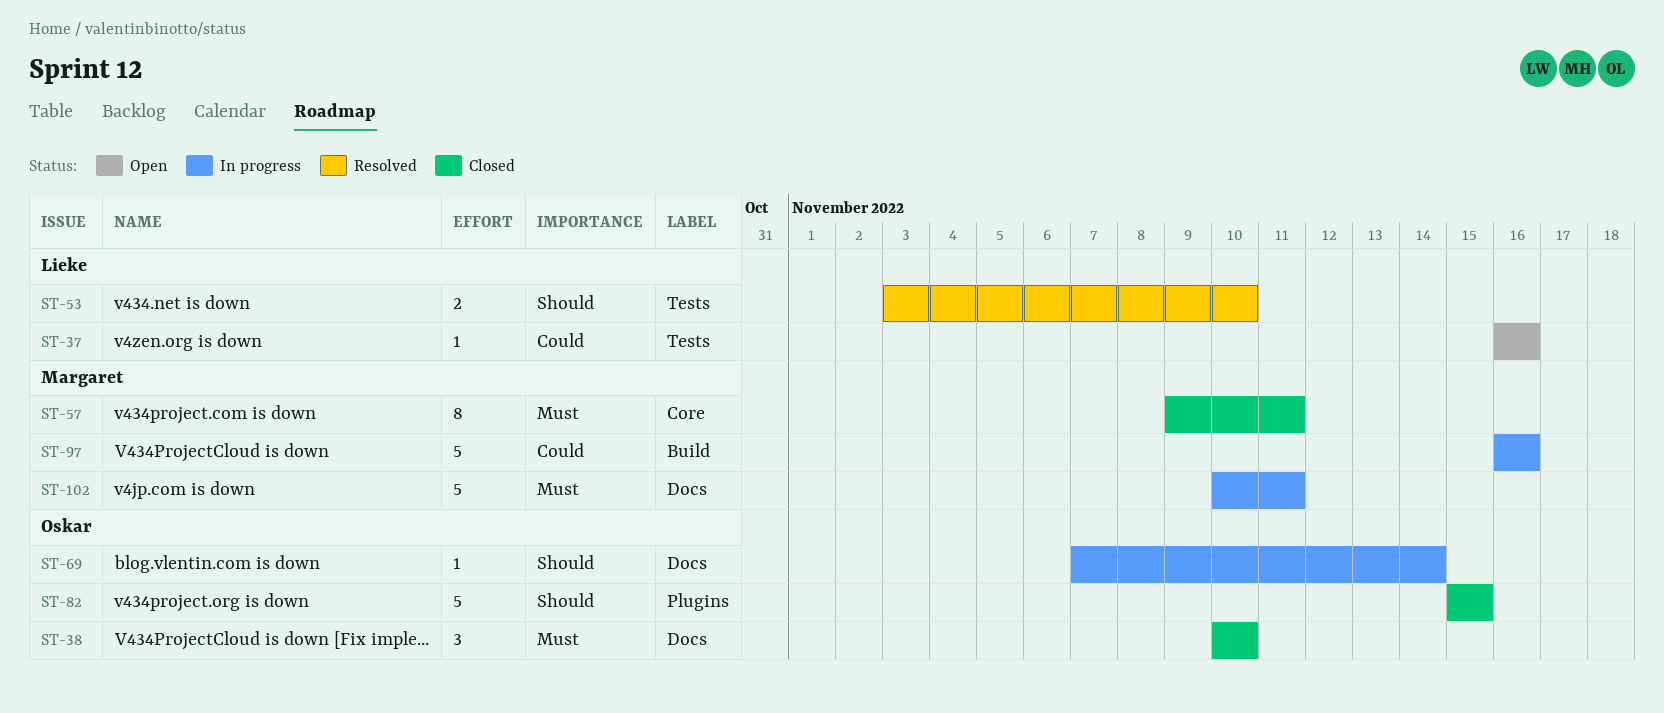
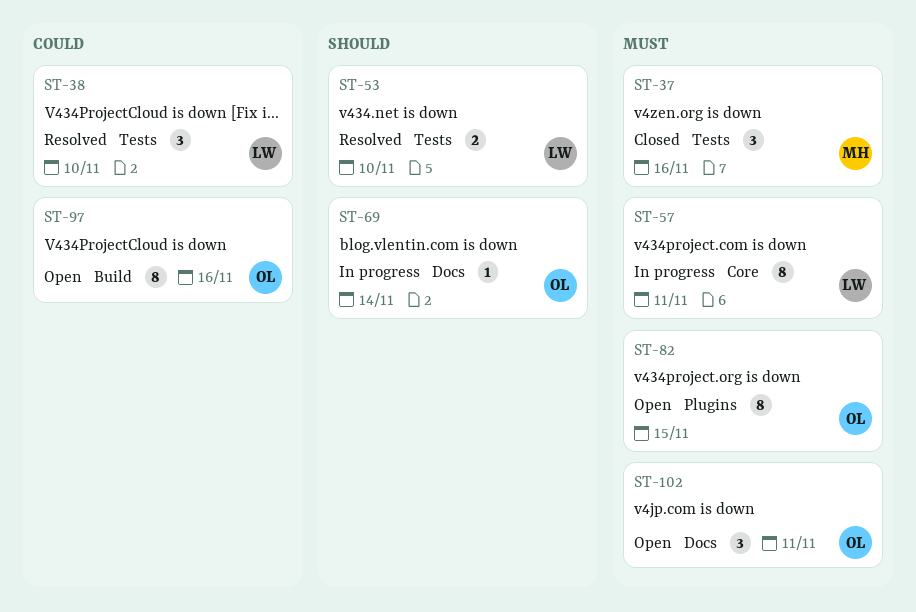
ST-37, status: Open -> Closed
ST-37, owner: Lieke -> Margaret
ST-37, priority: Could -> Must
ST-37, estimate: 1 -> 3
ST-38, status: Closed -> Resolved
ST-38, owner: Oskar -> Lieke
ST-38, priority: Must -> Could
ST-38, label: Docs -> Tests
ST-57, status: Closed -> In progress
ST-57, owner: Margaret -> Lieke
ST-82, status: Closed -> Open
ST-82, priority: Should -> Must
ST-82, estimate: 5 -> 8
ST-97, status: In progress -> Open
ST-97, owner: Margaret -> Oskar
ST-97, estimate: 5 -> 8
ST-102, status: In progress -> Open
ST-102, owner: Margaret -> Oskar
ST-102, estimate: 5 -> 3

